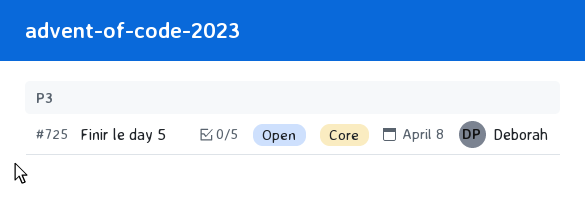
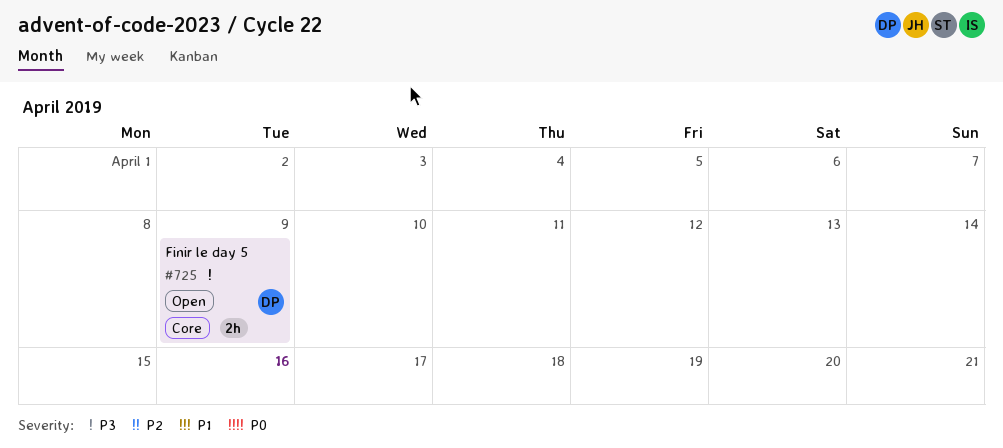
#725, due: Apr 8 -> Apr 9

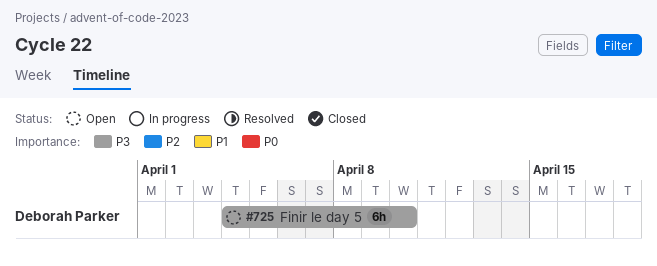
#725, estimate: 2h -> 6h
#725, due: Apr 9 -> Apr 10

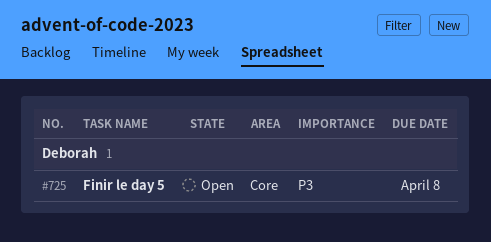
#725, due: Apr 10 -> Apr 8

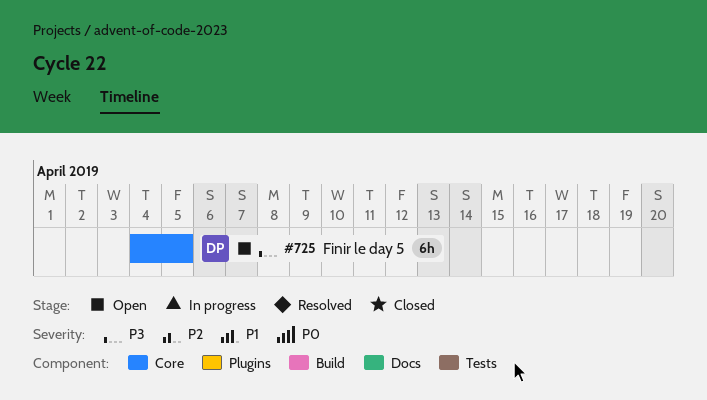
#725, due: Apr 8 -> Apr 5

